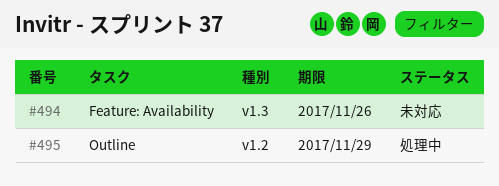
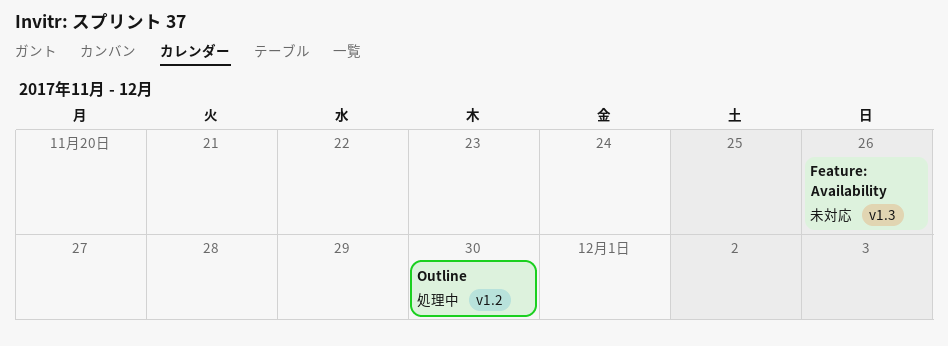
Outline, due: Nov 29 -> Nov 30

